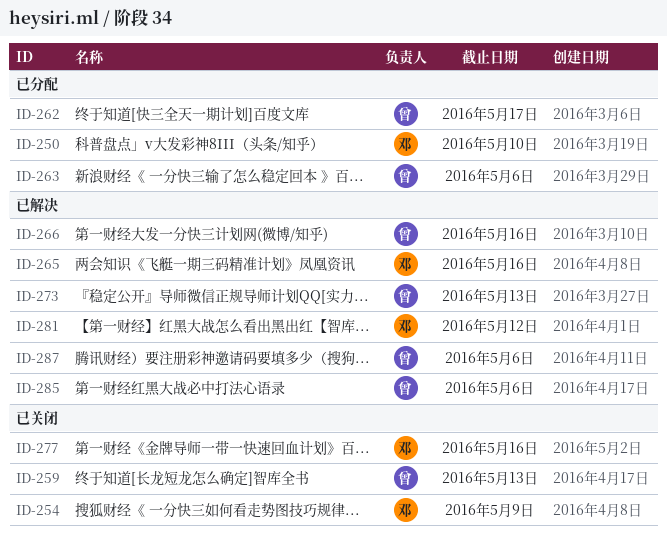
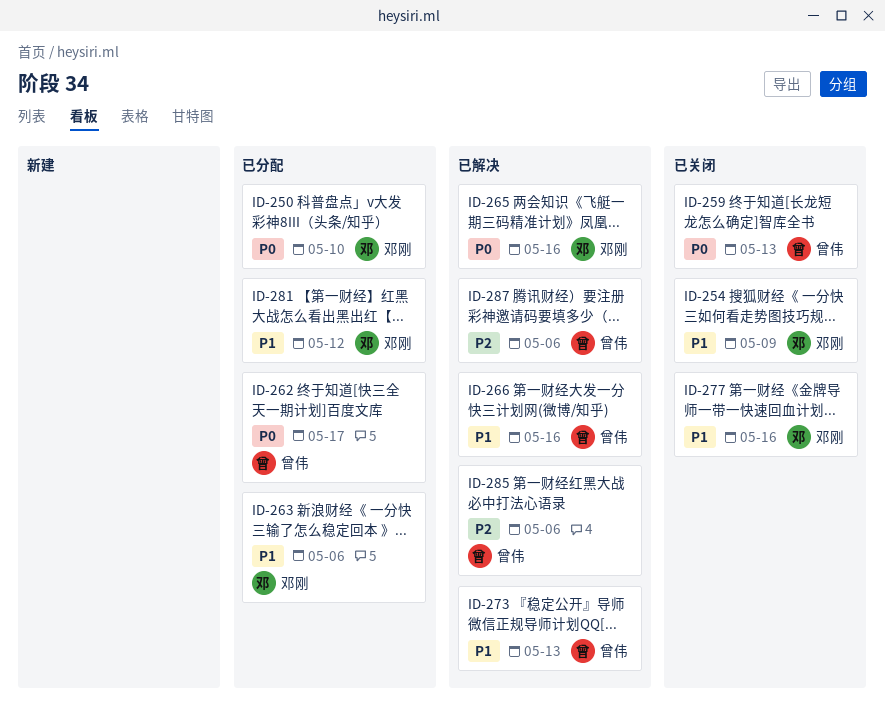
ID-263, owner: 曾伟 -> 邓刚
ID-281, status: 已解决 -> 已分配

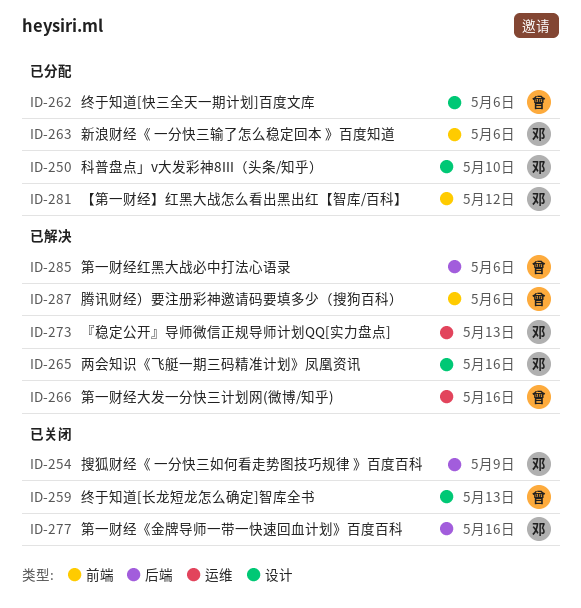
ID-262, due: May 17 -> May 6
ID-273, owner: 曾伟 -> 邓刚

